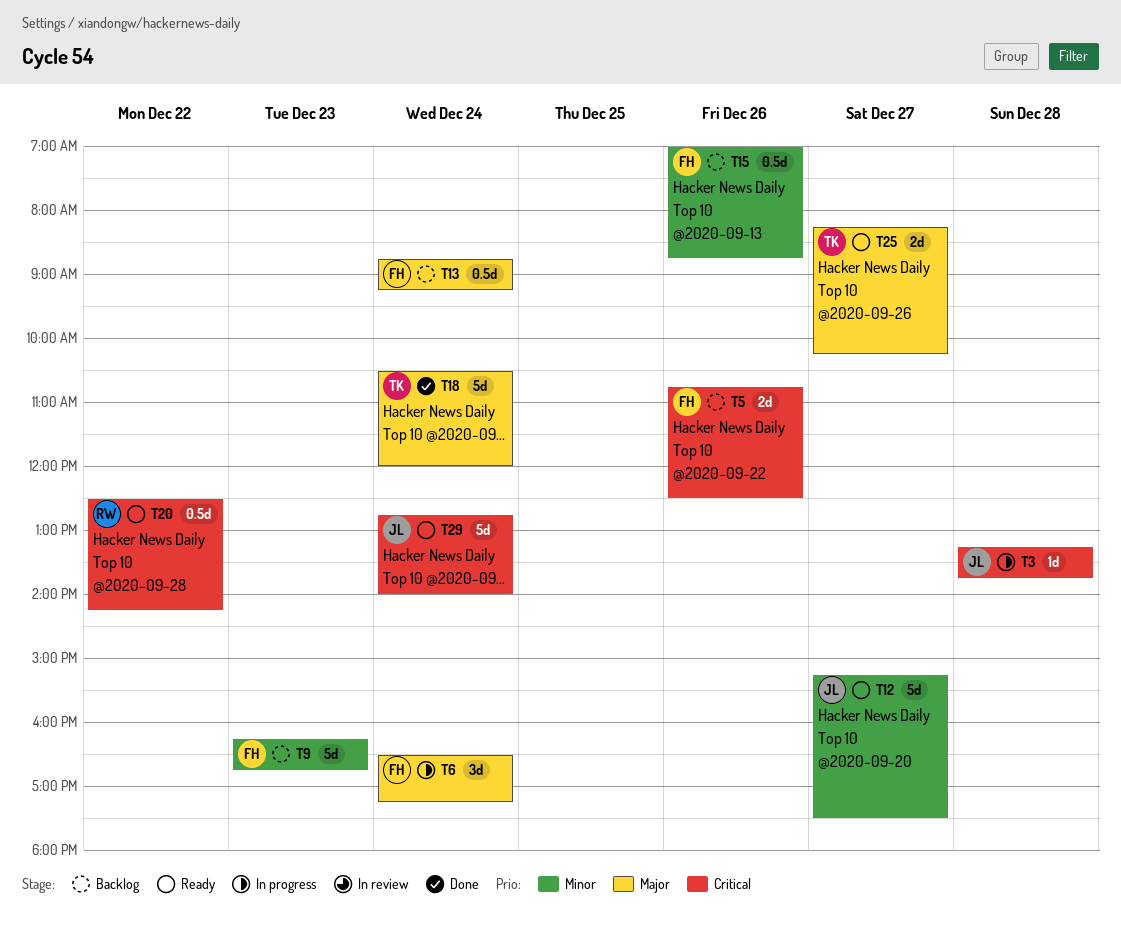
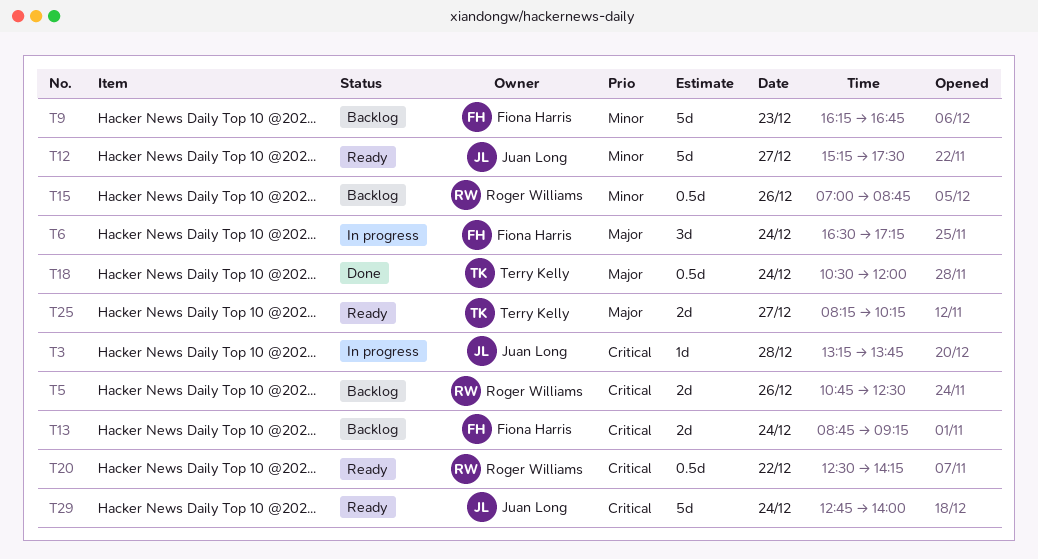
T5, owner: Fiona Harris -> Roger Williams
T13, priority: Major -> Critical
T13, estimate: 0.5d -> 2d
T15, owner: Fiona Harris -> Roger Williams
T18, estimate: 5d -> 0.5d

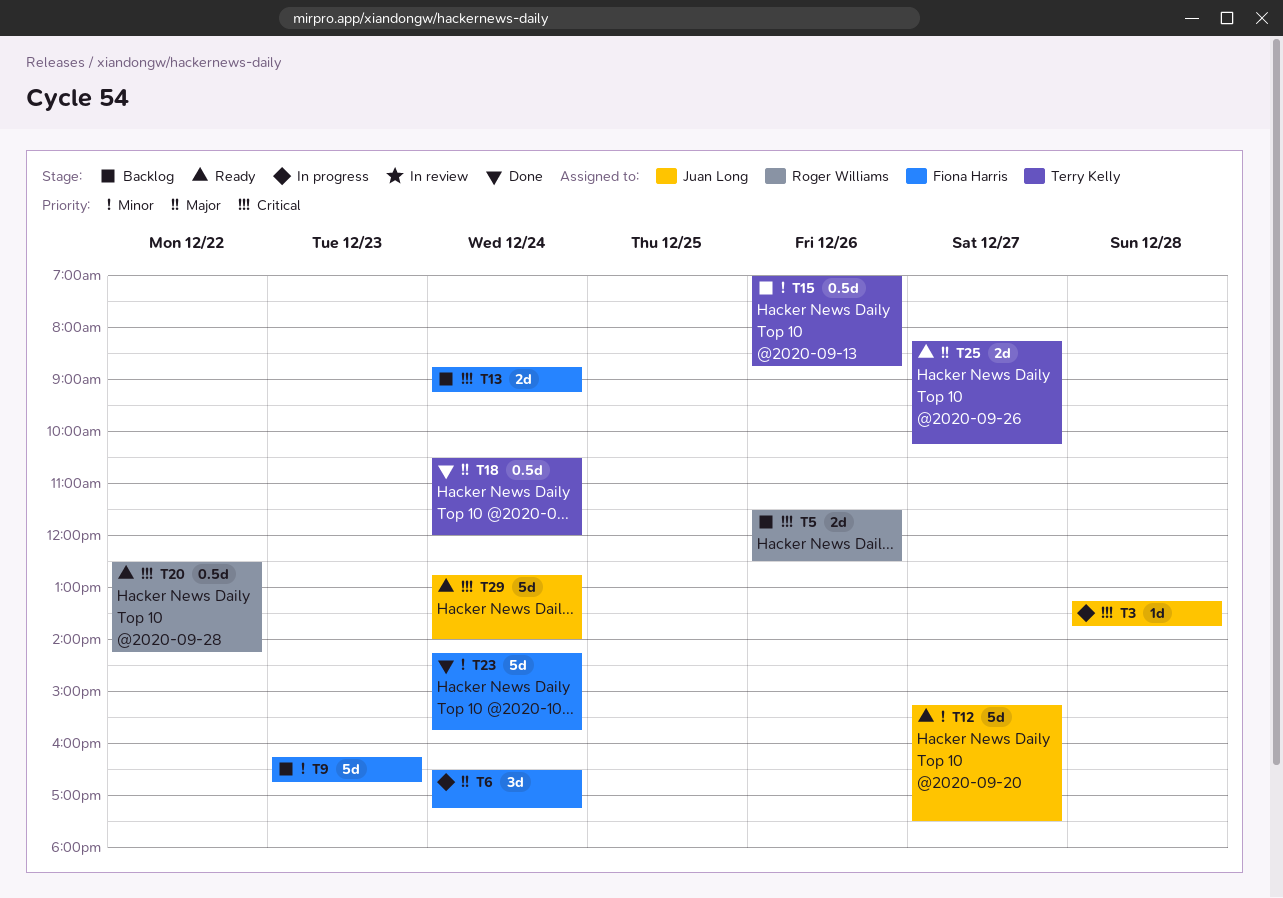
T5, begins: 10:45 -> 11:30
T15, owner: Roger Williams -> Terry Kelly
T23: none -> present

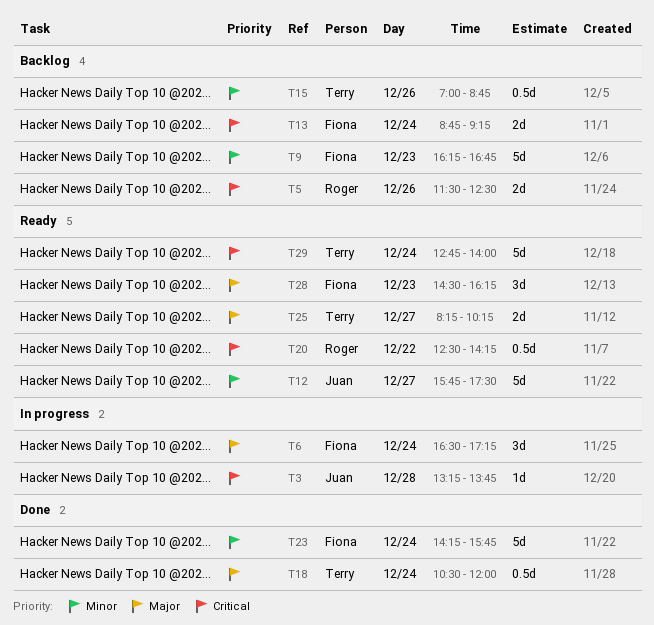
T12, begins: 15:15 -> 15:45
T28: none -> present
T29, owner: Juan Long -> Terry Kelly

